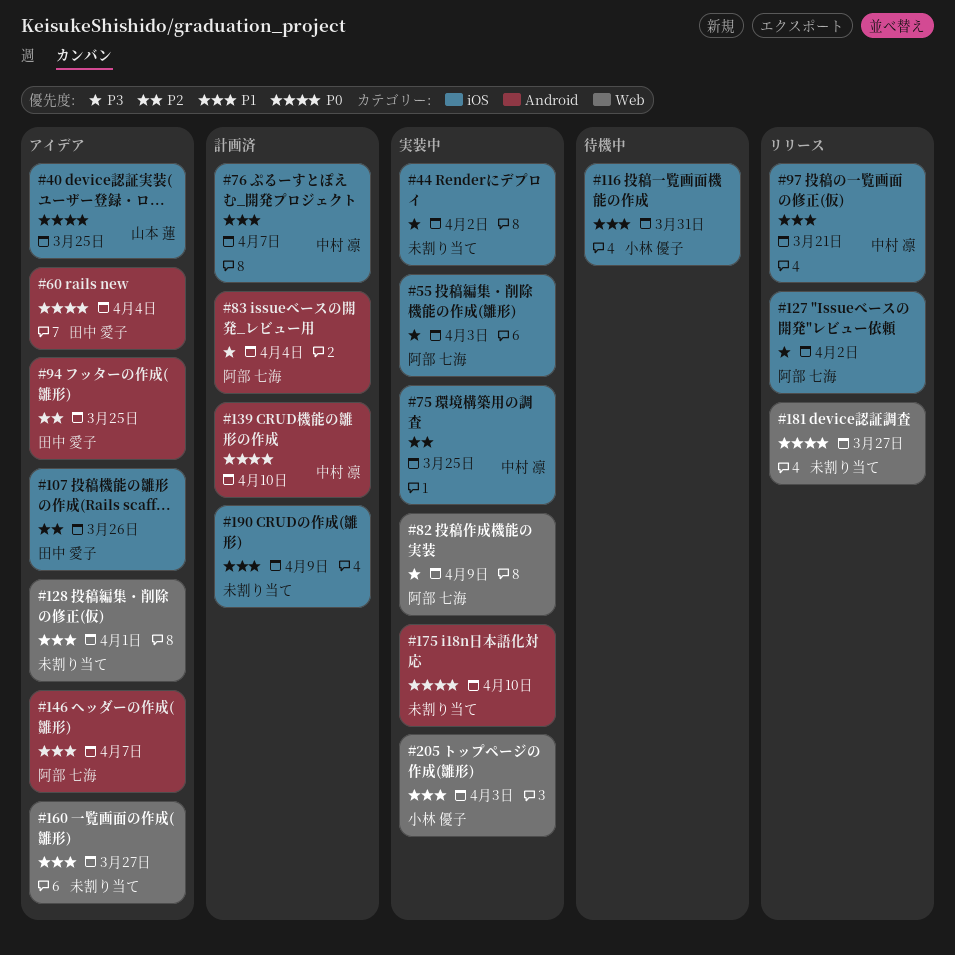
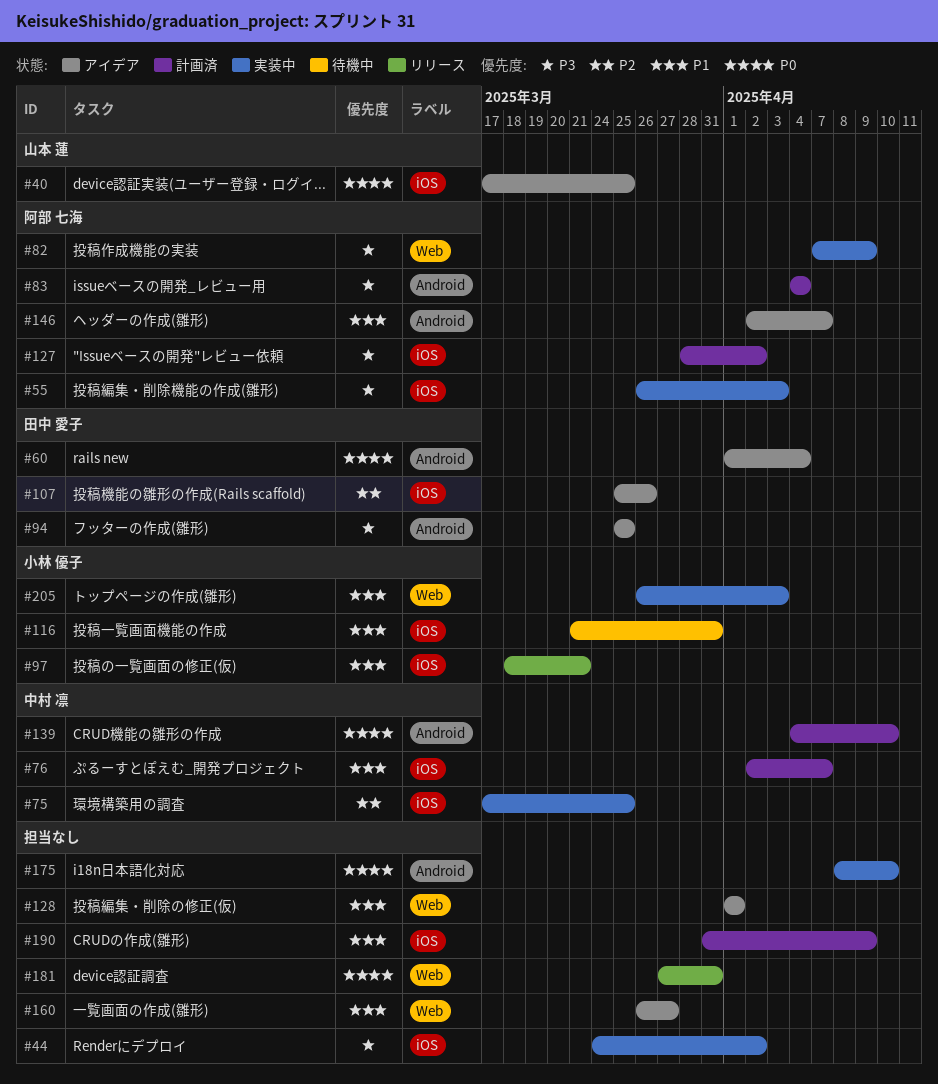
#94, priority: P2 -> P3
#97, owner: 中村 凛 -> 小林 優子
#127, status: リリース -> 計画済
#181, due: Mar 27 -> Mar 31

